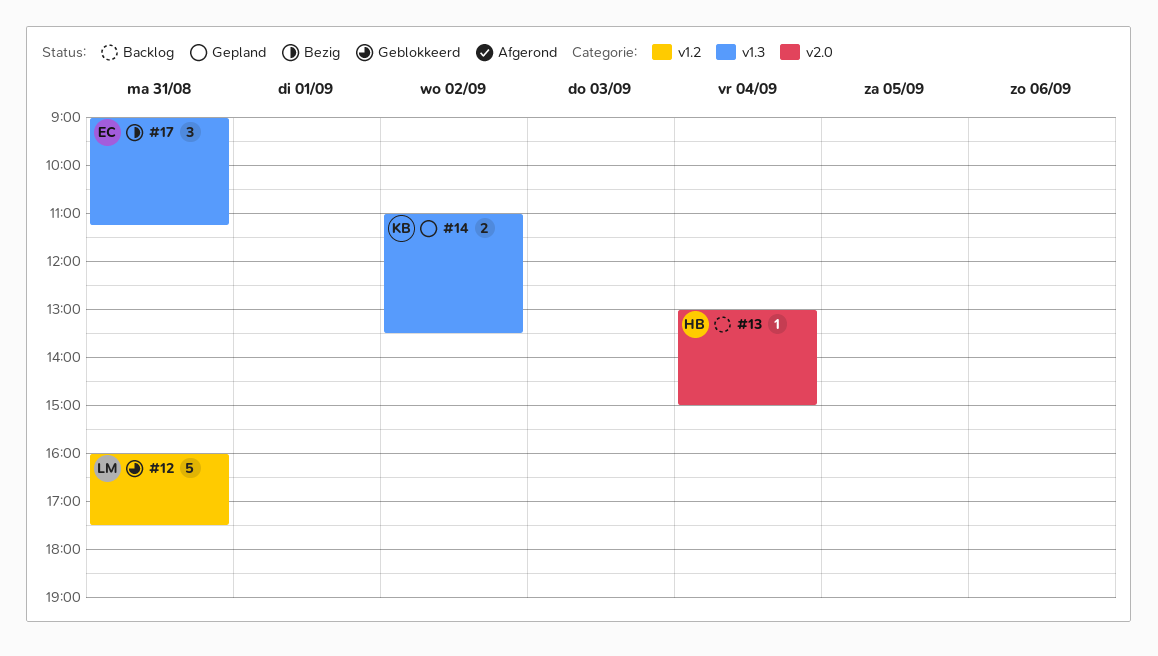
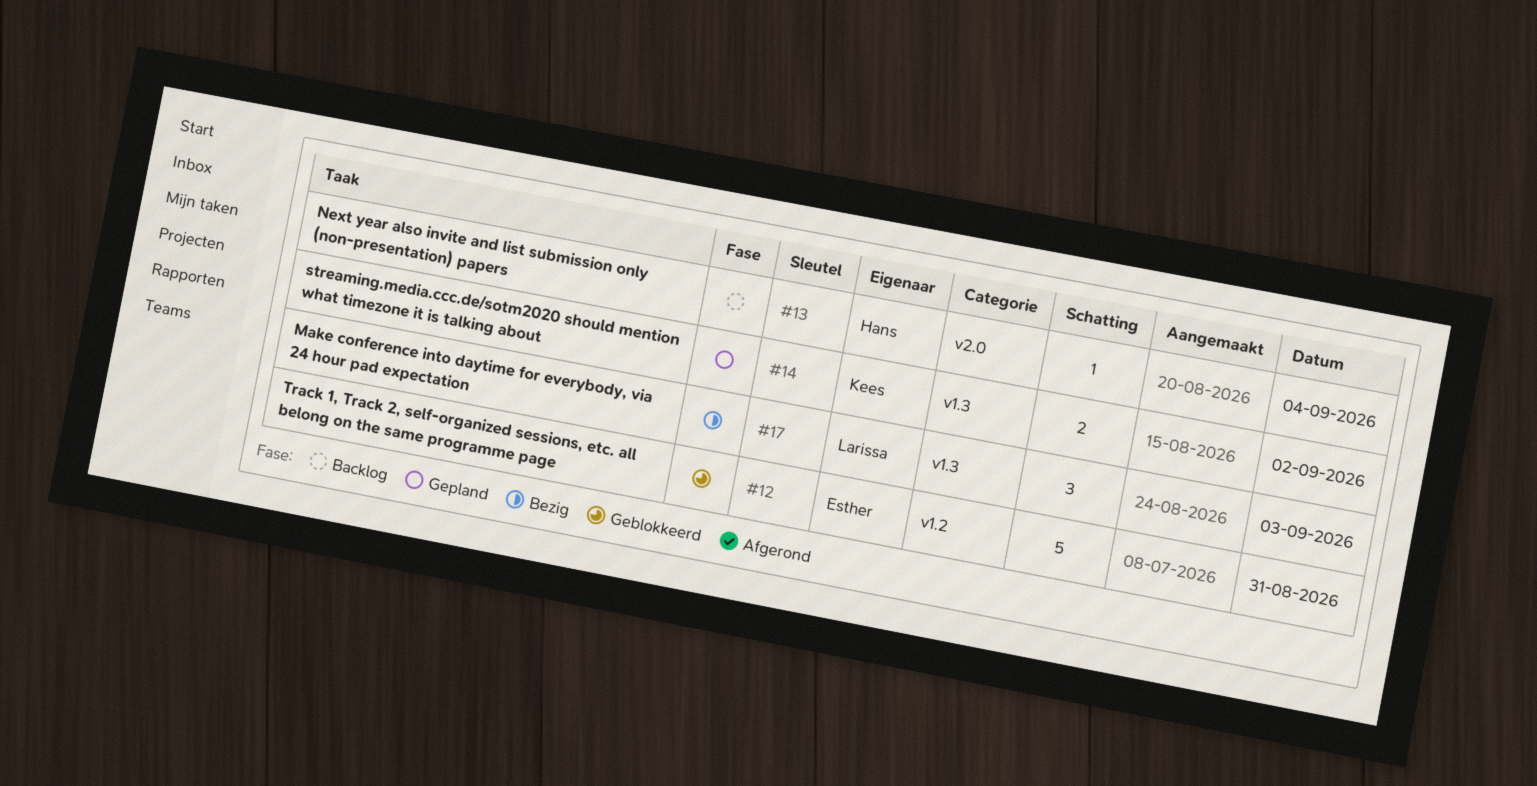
#12, owner: Larissa -> Esther
#17, owner: Esther -> Larissa
#17, day: Aug 31 -> Sep 3

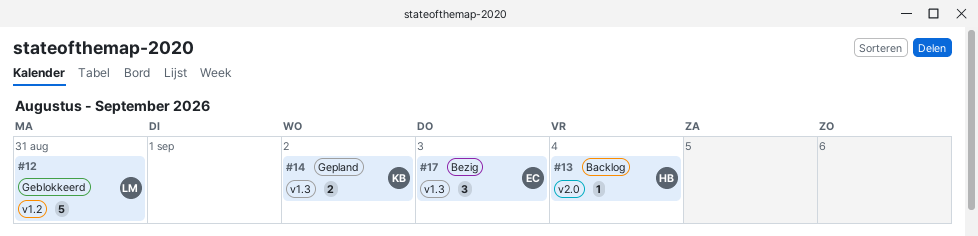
#12, owner: Esther -> Larissa
#17, owner: Larissa -> Esther

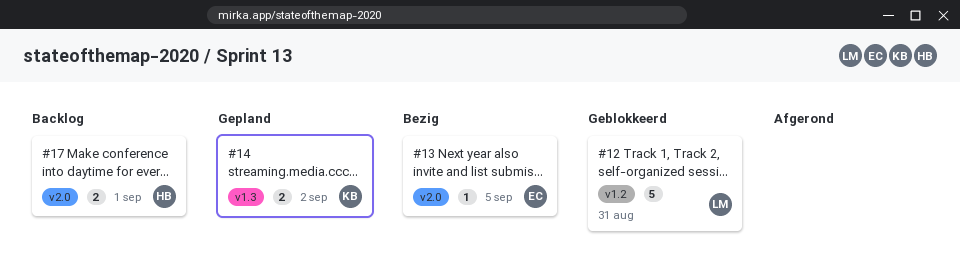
#13, status: Backlog -> Bezig
#13, owner: HB -> EC
#13, day: Sep 4 -> Sep 5
#17, status: Bezig -> Backlog
#17, owner: EC -> HB
#17, label: v1.3 -> v2.0
#17, estimate: 3 -> 2
#17, day: Sep 3 -> Sep 1

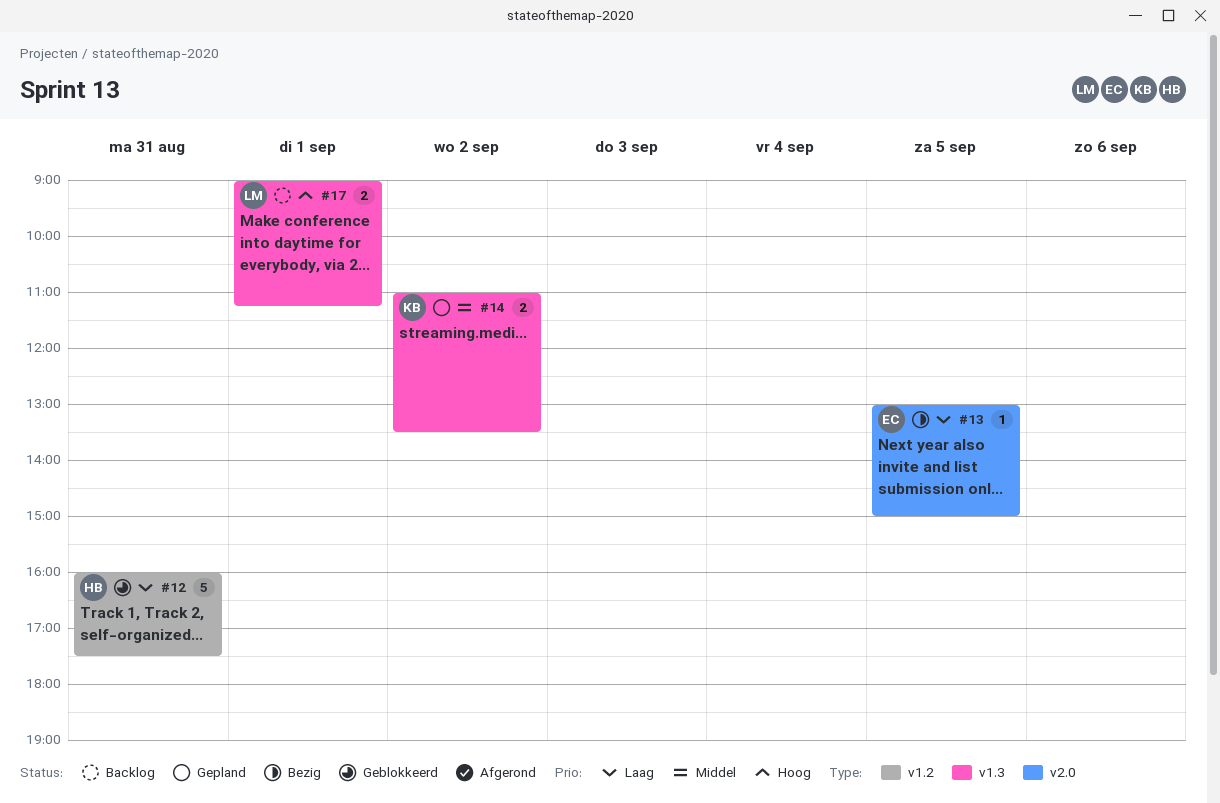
#12, owner: LM -> HB
#17, owner: HB -> LM
#17, label: v2.0 -> v1.3

